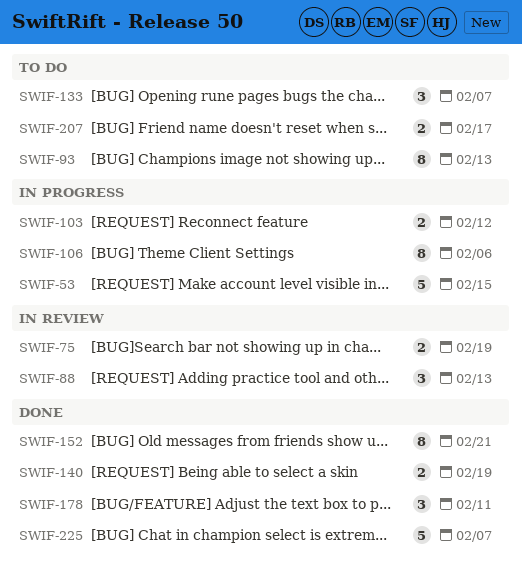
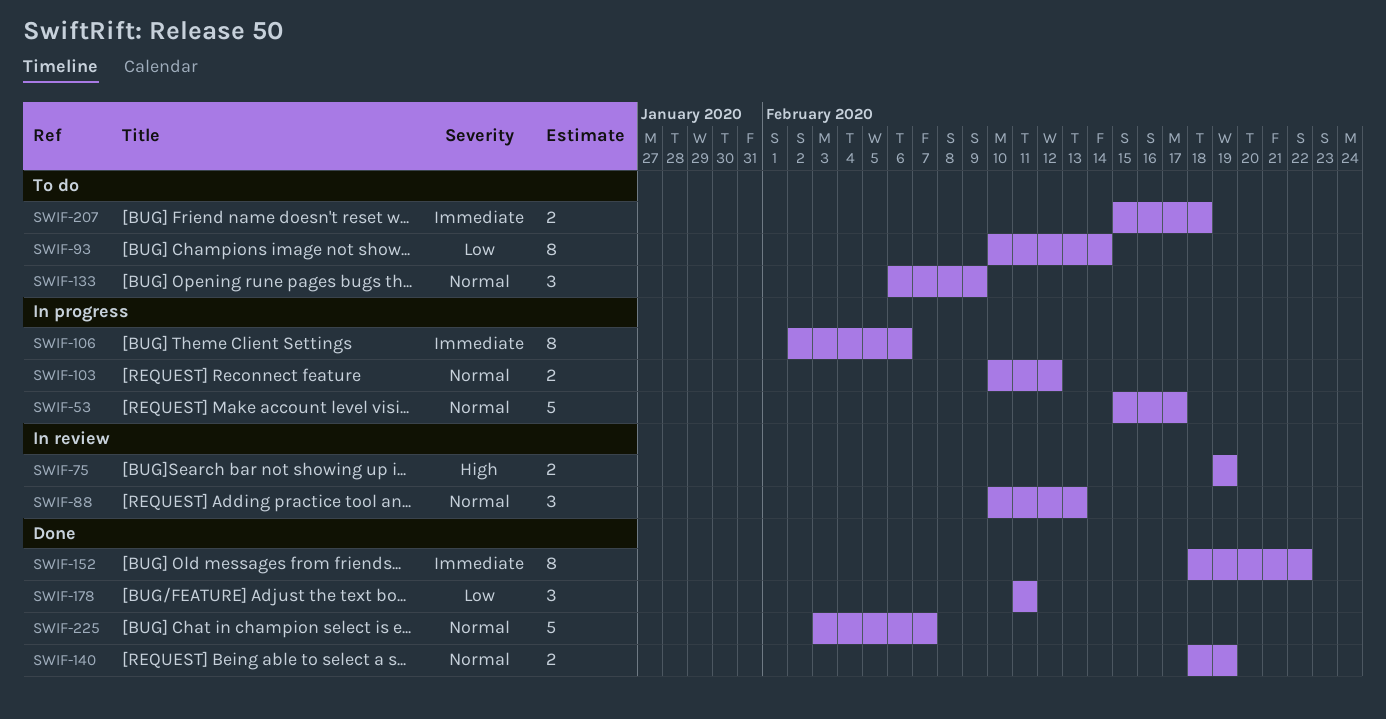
SWIF-53, due: Feb 15 -> Feb 17
SWIF-93, due: Feb 13 -> Feb 14
SWIF-133, due: Feb 7 -> Feb 9
SWIF-152, due: Feb 21 -> Feb 22
SWIF-207, due: Feb 17 -> Feb 18

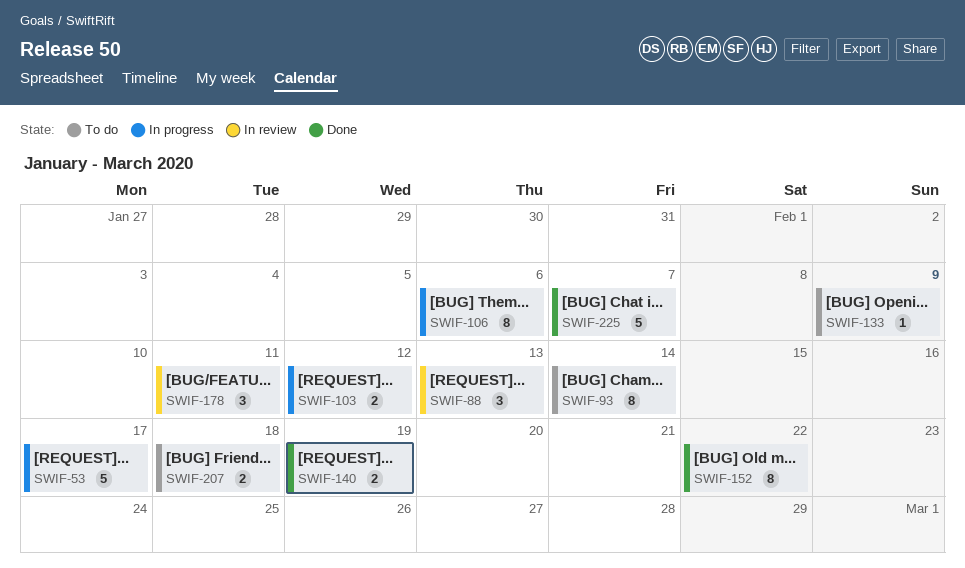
SWIF-75: present -> none
SWIF-133, estimate: 3 -> 1
SWIF-178, status: Done -> In review

